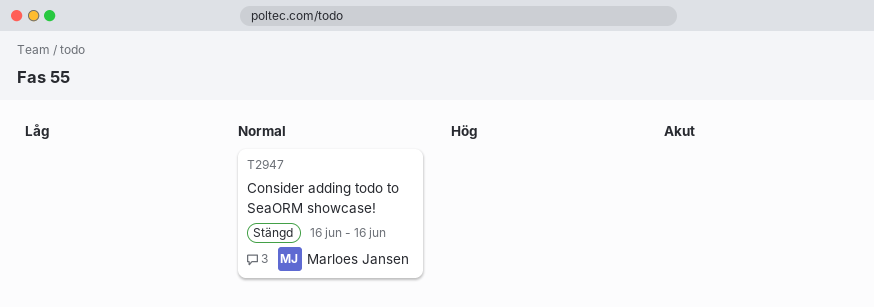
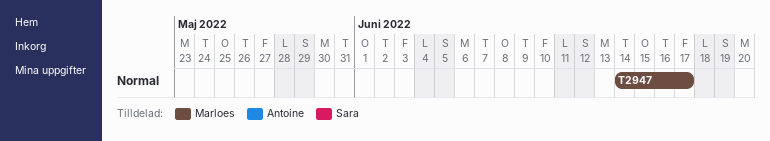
T2947, start: Jun 16 -> Jun 14
T2947, due: Jun 16 -> Jun 17

